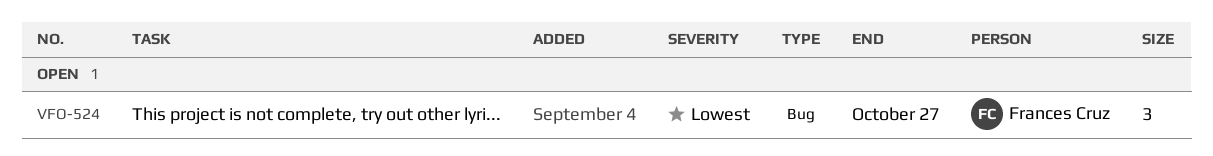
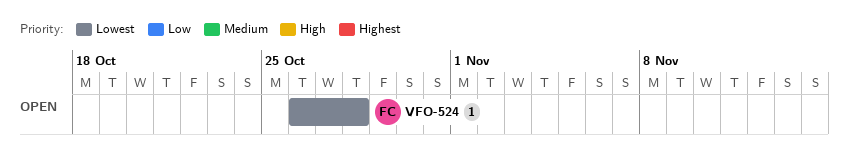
VFO-524, estimate: 3 -> 1
VFO-524, due: Oct 27 -> Oct 28

